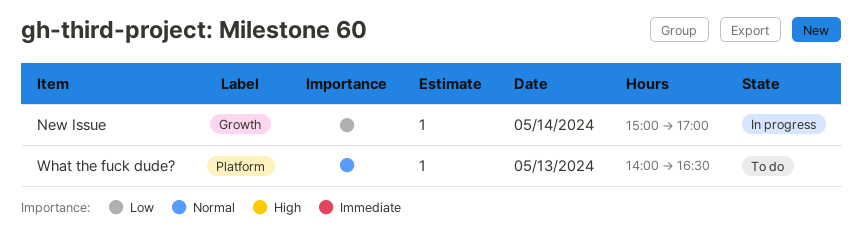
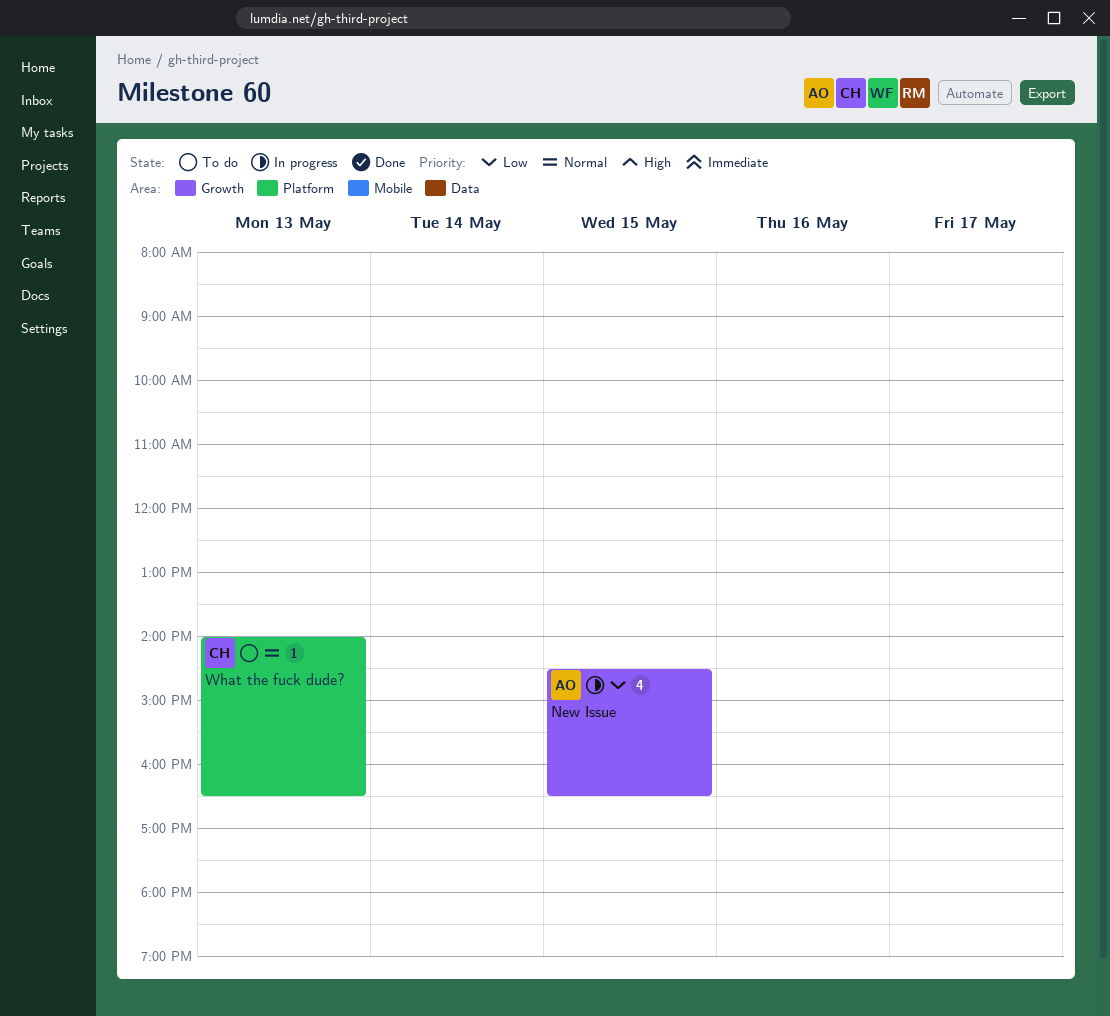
New Issue, estimate: 1 -> 4
New Issue, day: May 14 -> May 15
New Issue, begins: 15:00 -> 14:30
New Issue, ends: 17:00 -> 16:30

